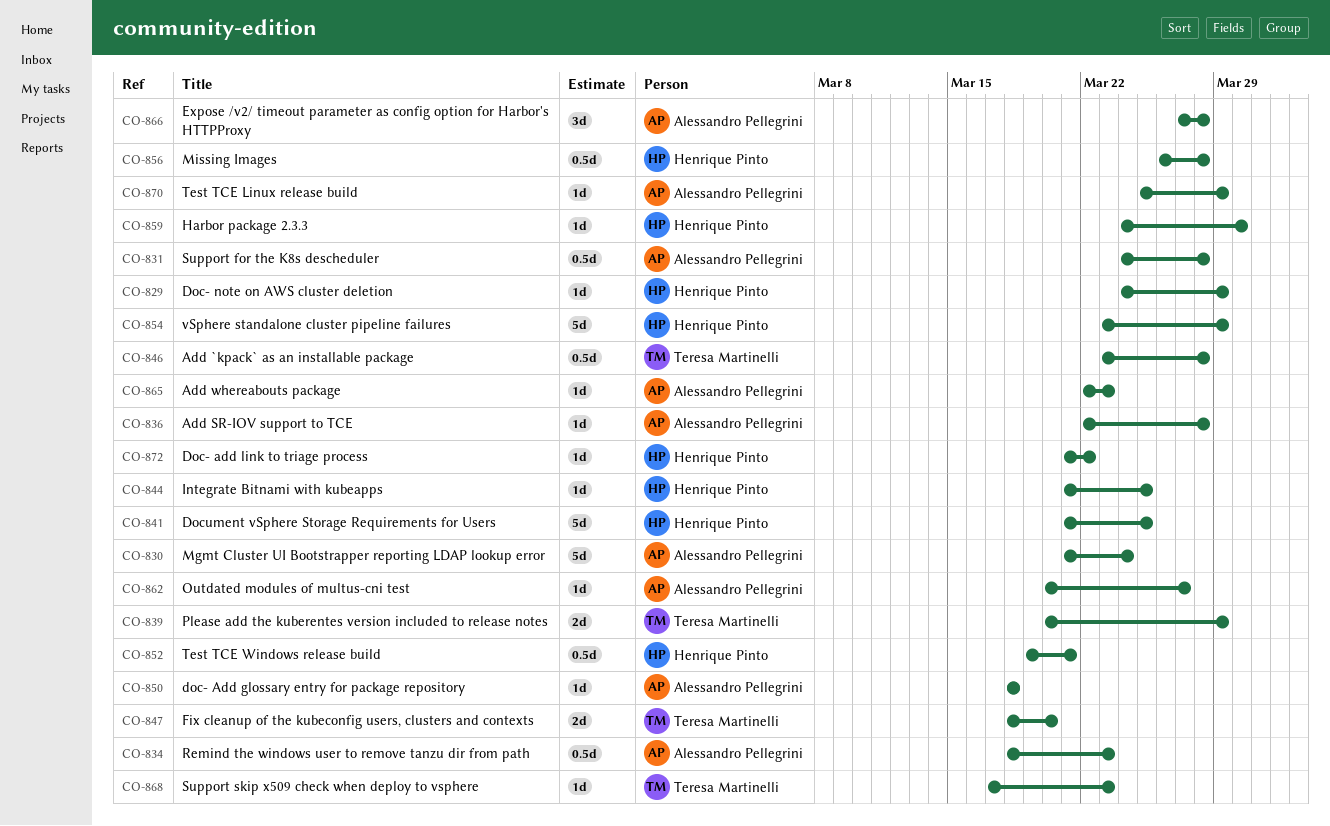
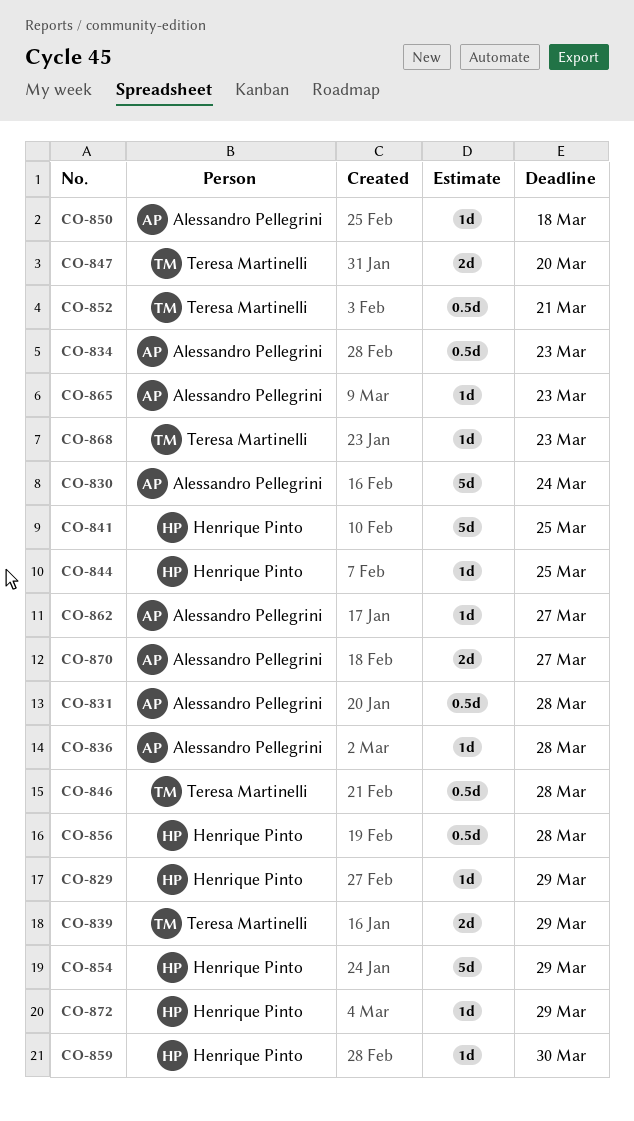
CO-852, owner: Henrique Pinto -> Teresa Martinelli
CO-866: present -> none
CO-870, estimate: 1d -> 2d
CO-870, due: Mar 29 -> Mar 27
CO-872, due: Mar 22 -> Mar 29

